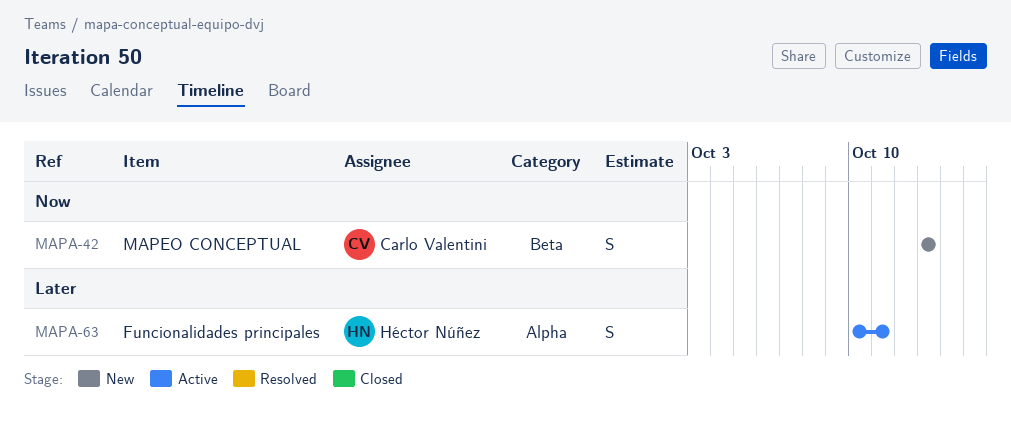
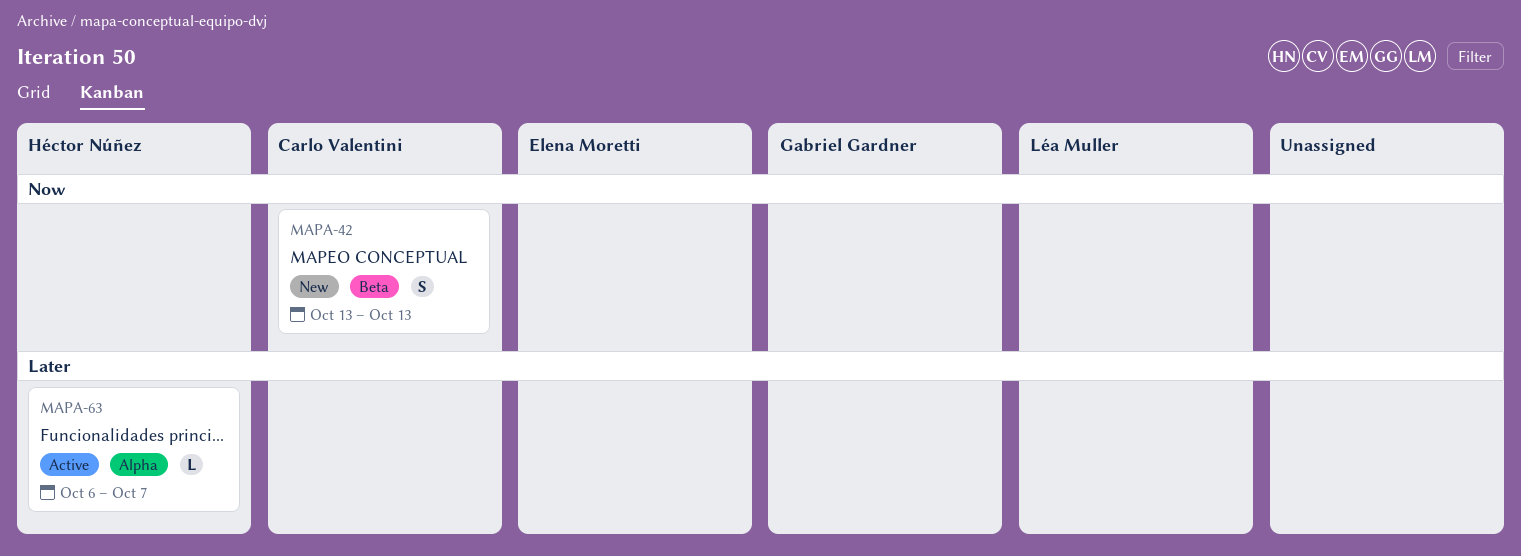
MAPA-63, estimate: S -> L
MAPA-63, start: Oct 10 -> Oct 6
MAPA-63, due: Oct 11 -> Oct 7

